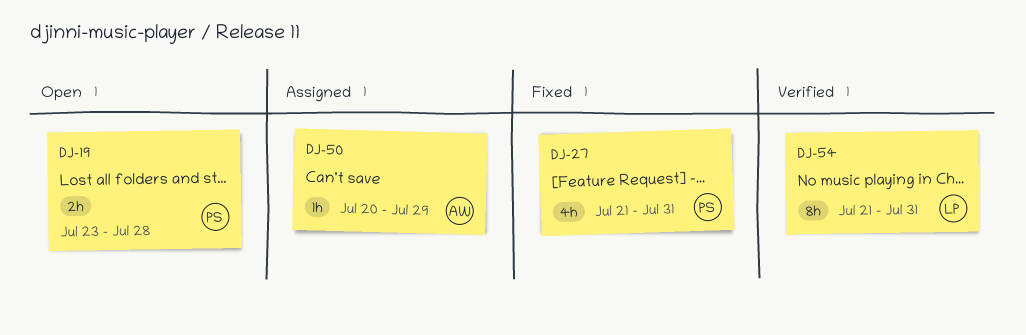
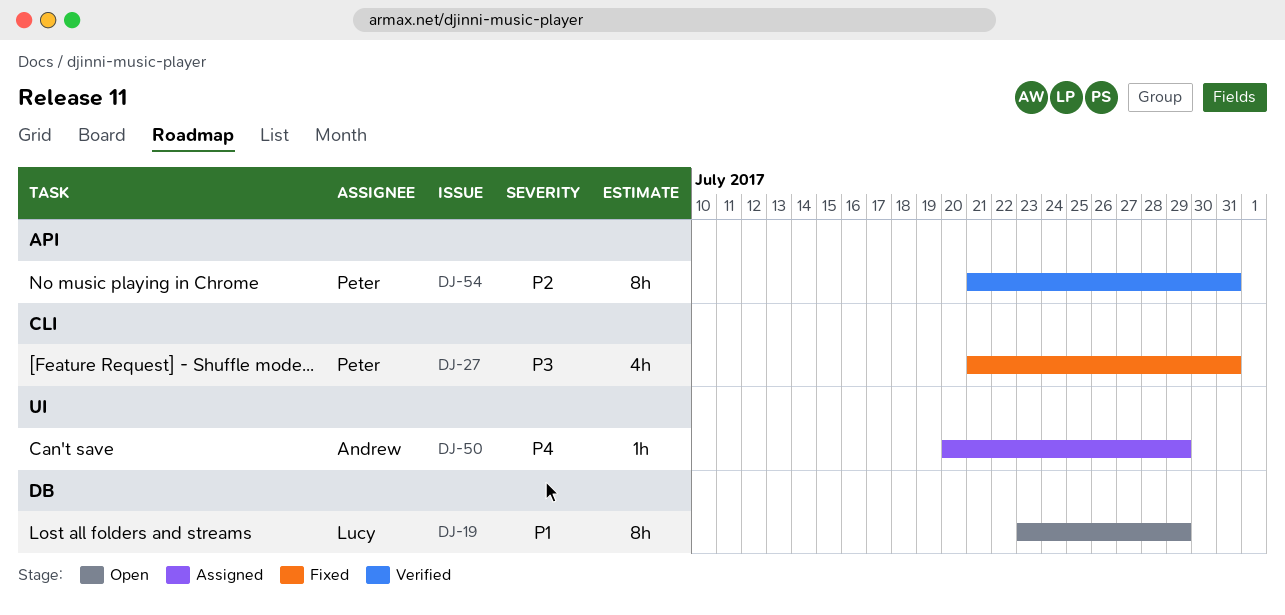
DJ-19, owner: Peter -> Lucy
DJ-19, estimate: 2h -> 8h
DJ-19, due: Jul 28 -> Jul 29
DJ-54, owner: Lucy -> Peter

